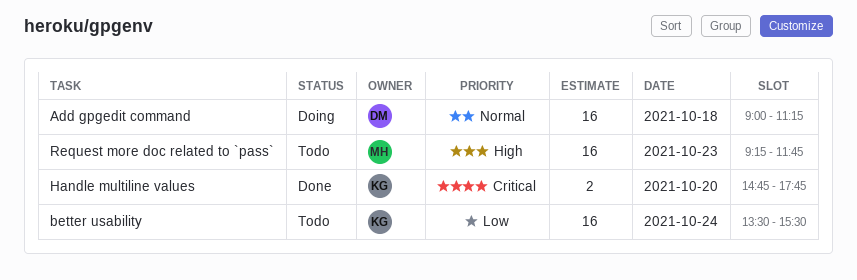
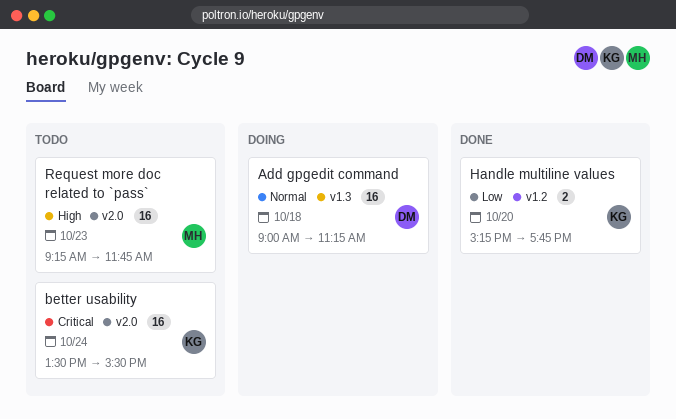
better usability, priority: Low -> Critical
Handle multiline values, priority: Critical -> Low
Handle multiline values, begins: 14:45 -> 15:15

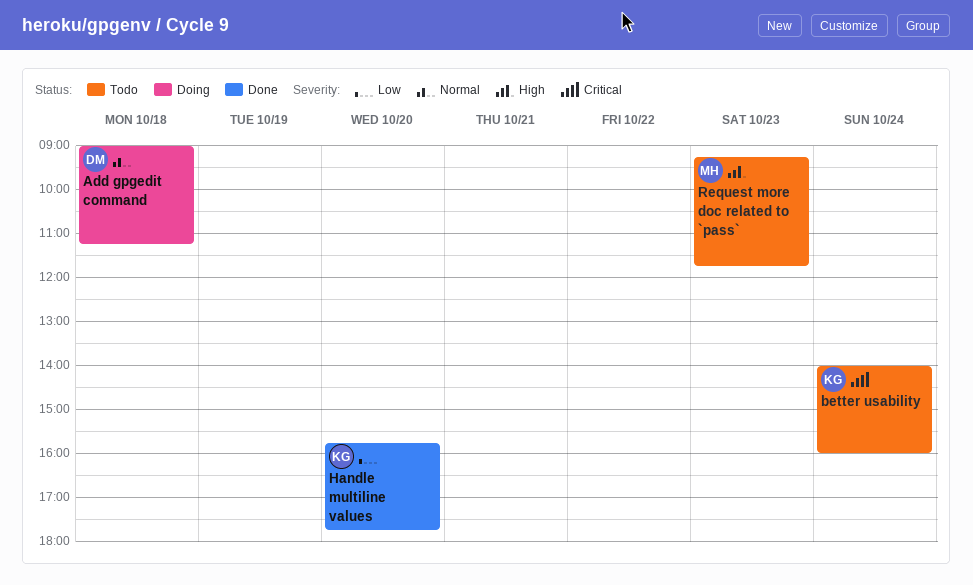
better usability, begins: 13:30 -> 14:00
better usability, ends: 15:30 -> 16:00
Handle multiline values, begins: 15:15 -> 15:45

